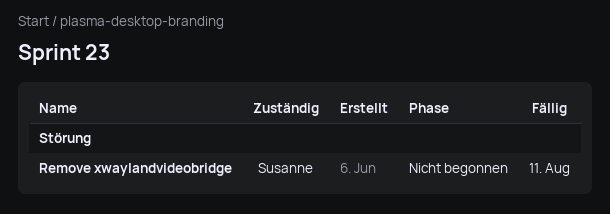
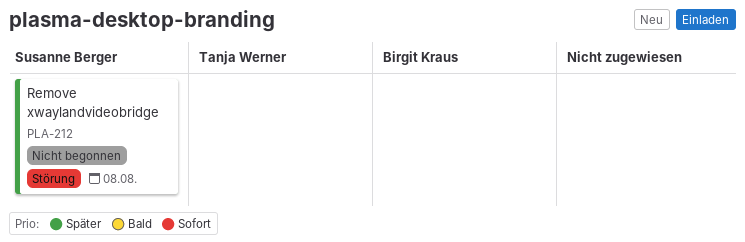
Remove xwaylandvideobridge, due: Aug 11 -> Aug 8

